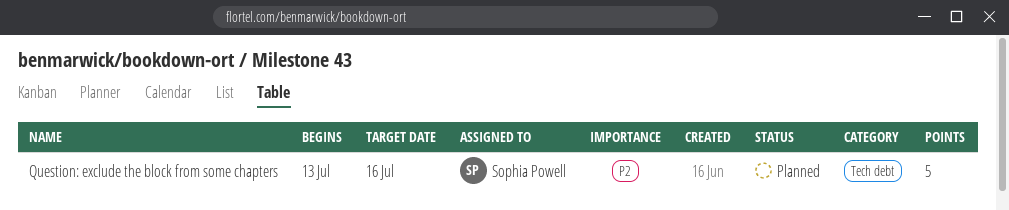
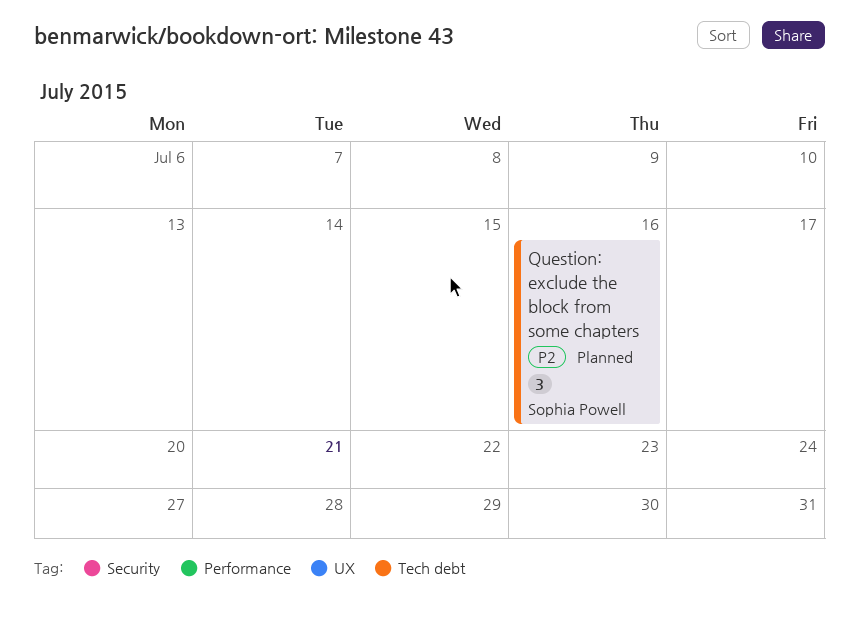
Question: exclude the block from some chapters, estimate: 5 -> 3

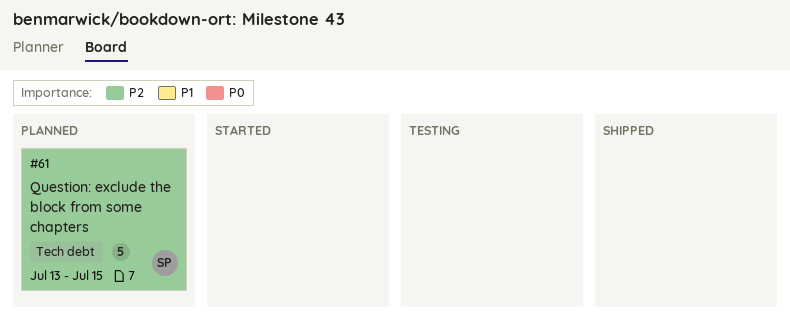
Question: exclude the block from some chapters, estimate: 3 -> 5
Question: exclude the block from some chapters, due: Jul 16 -> Jul 15

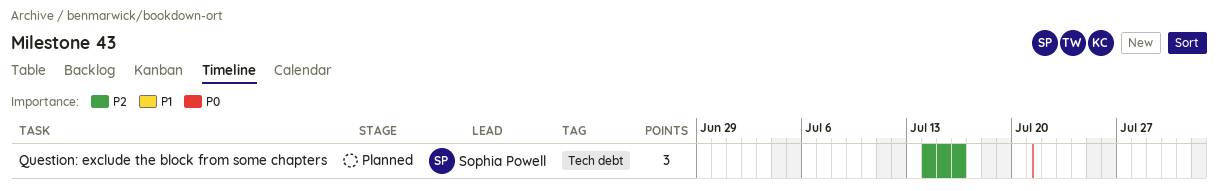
Question: exclude the block from some chapters, estimate: 5 -> 3
Question: exclude the block from some chapters, start: Jul 13 -> Jul 14
Question: exclude the block from some chapters, due: Jul 15 -> Jul 16

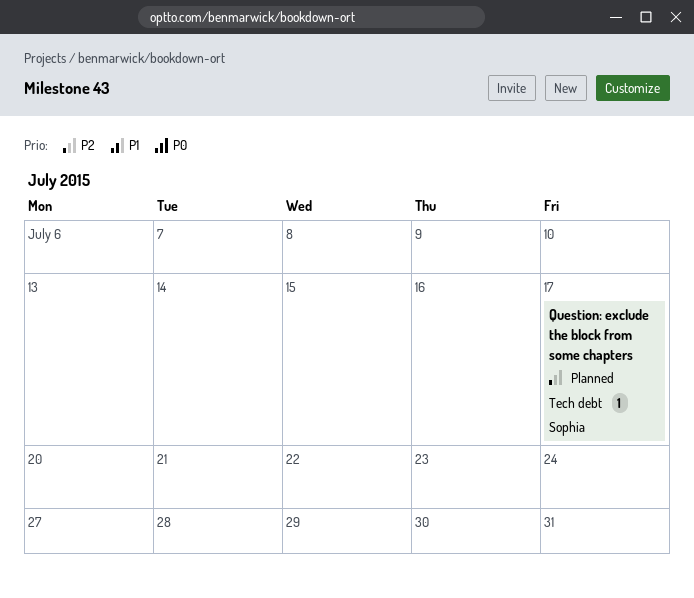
Question: exclude the block from some chapters, estimate: 3 -> 1
Question: exclude the block from some chapters, due: Jul 16 -> Jul 17

